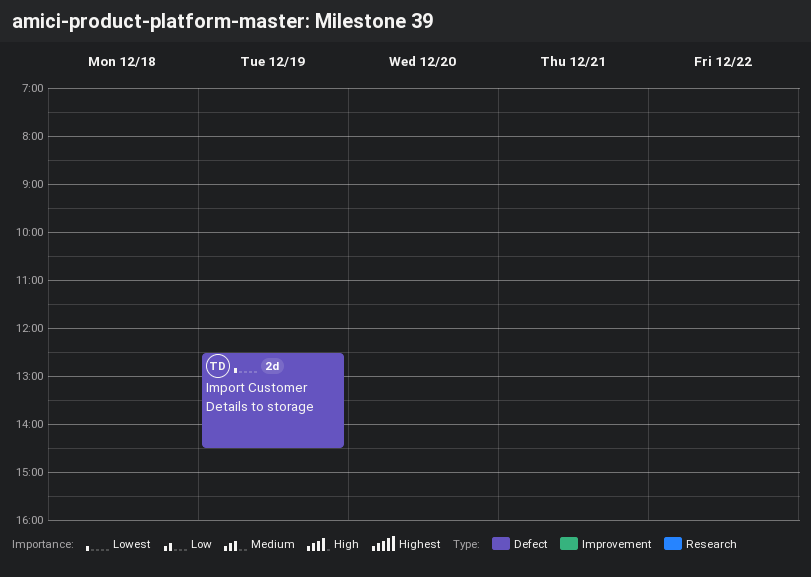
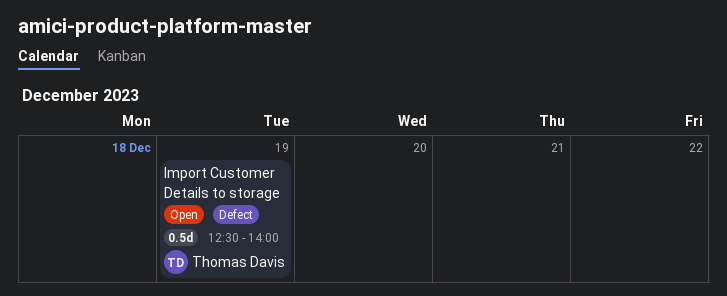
Import Customer Details to storage, estimate: 2d -> 0.5d
Import Customer Details to storage, ends: 14:30 -> 14:00

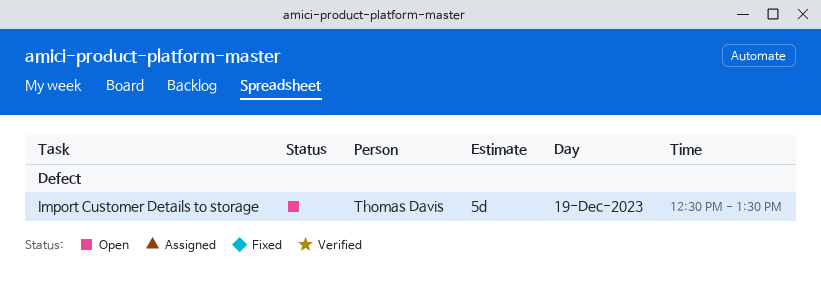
Import Customer Details to storage, estimate: 0.5d -> 5d
Import Customer Details to storage, ends: 14:00 -> 13:30

